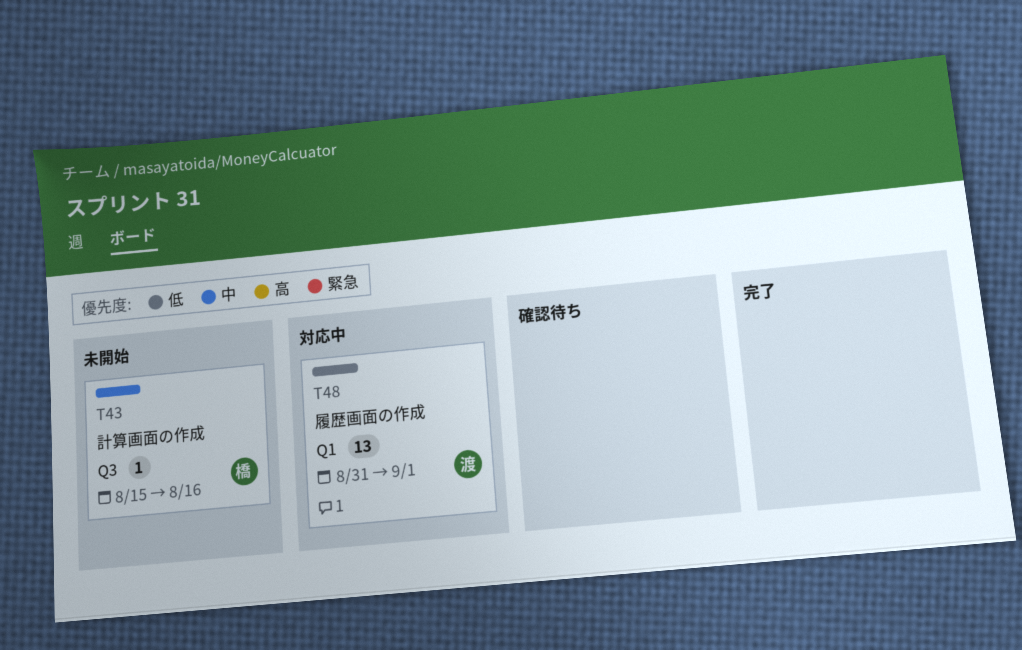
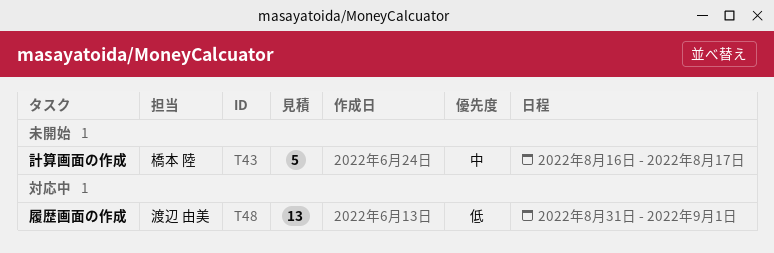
T43, estimate: 1 -> 5
T43, start: Aug 15 -> Aug 16
T43, due: Aug 16 -> Aug 17

